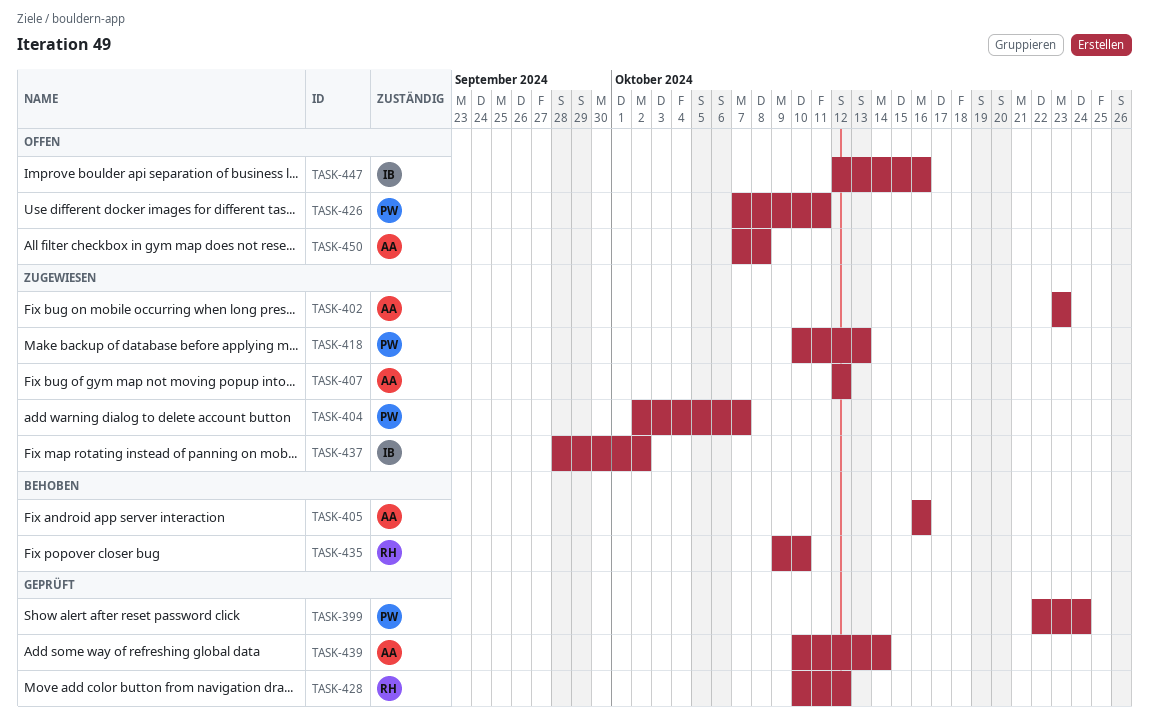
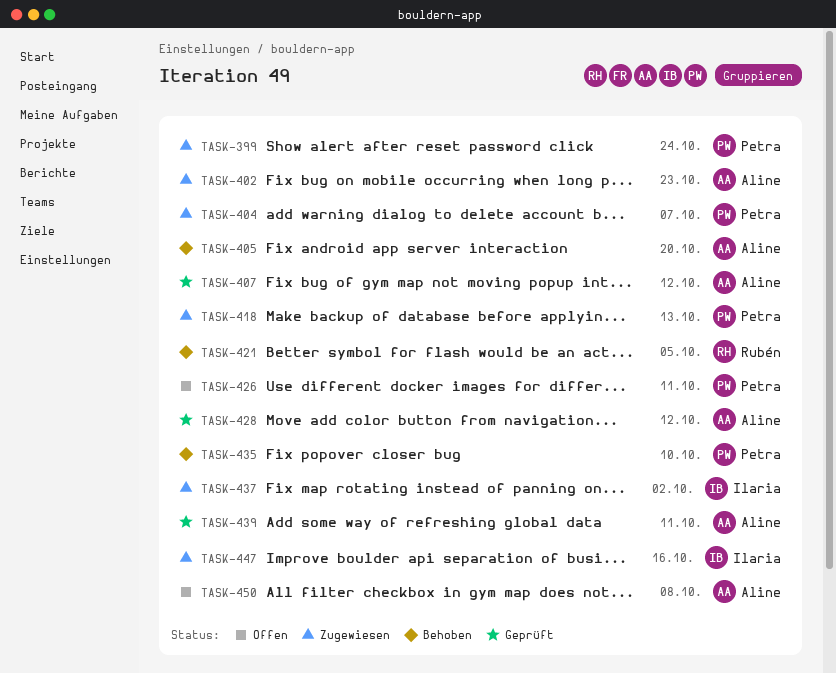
TASK-399, status: Geprüft -> Zugewiesen
TASK-405, due: Oct 16 -> Oct 20
TASK-407, status: Zugewiesen -> Geprüft
TASK-421: none -> present
TASK-428, owner: Rubén -> Aline
TASK-435, owner: Rubén -> Petra
TASK-439, due: Oct 14 -> Oct 11
TASK-447, status: Offen -> Zugewiesen

